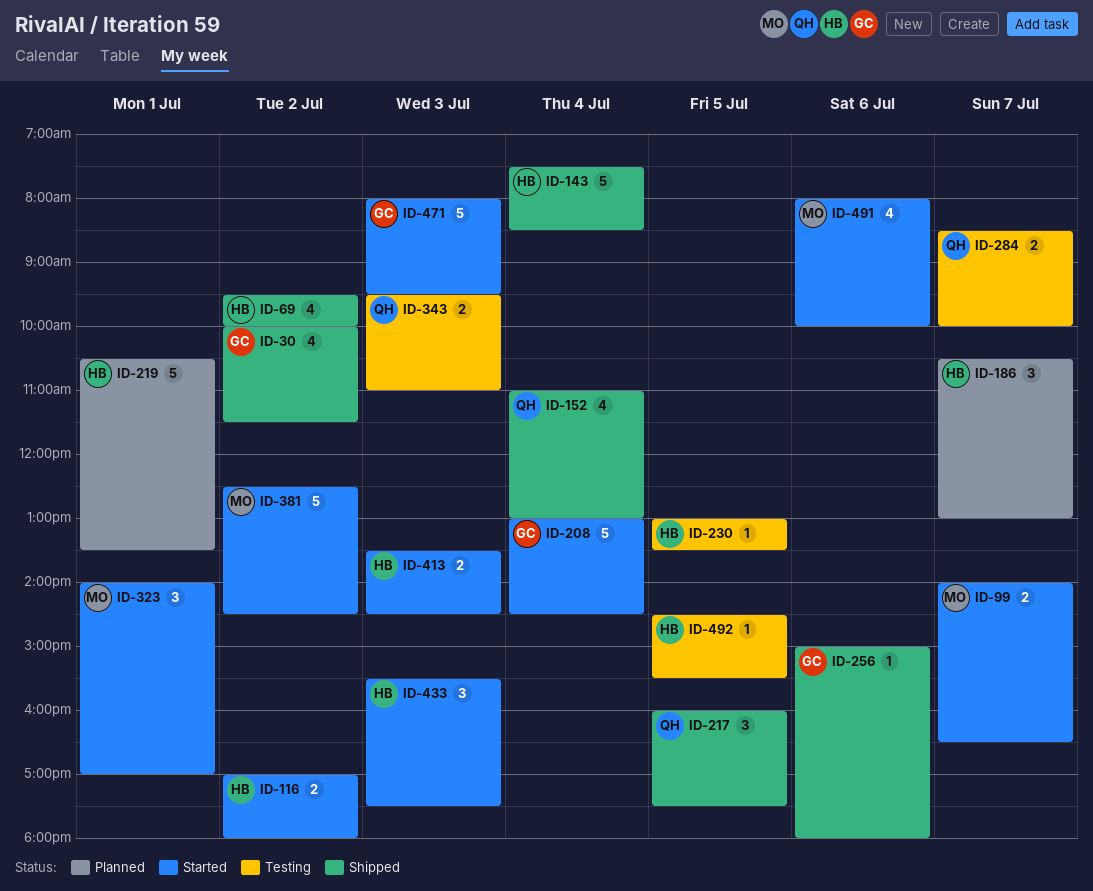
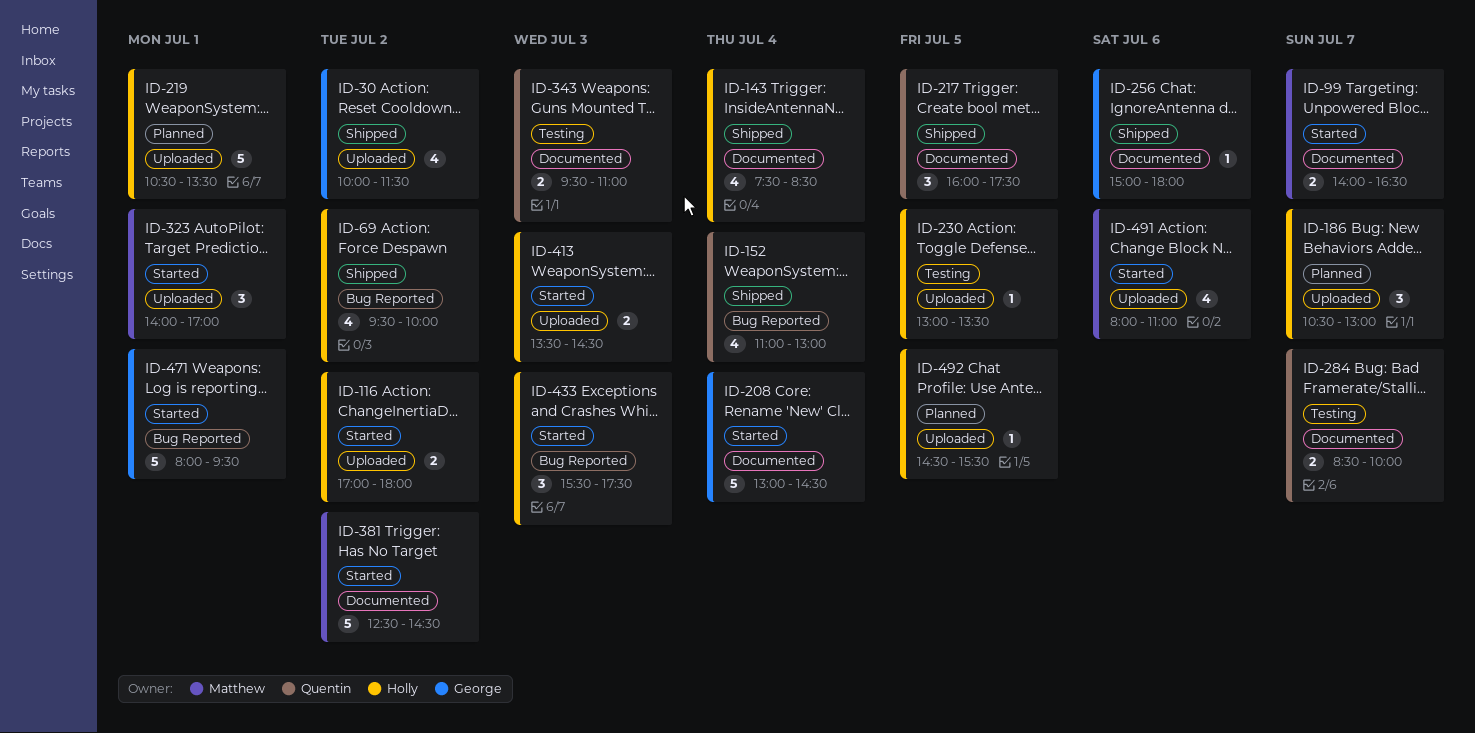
ID-143, estimate: 5 -> 4
ID-471, day: Jul 3 -> Jul 1
ID-491, ends: 10:00 -> 11:00
ID-492, status: Testing -> Planned

